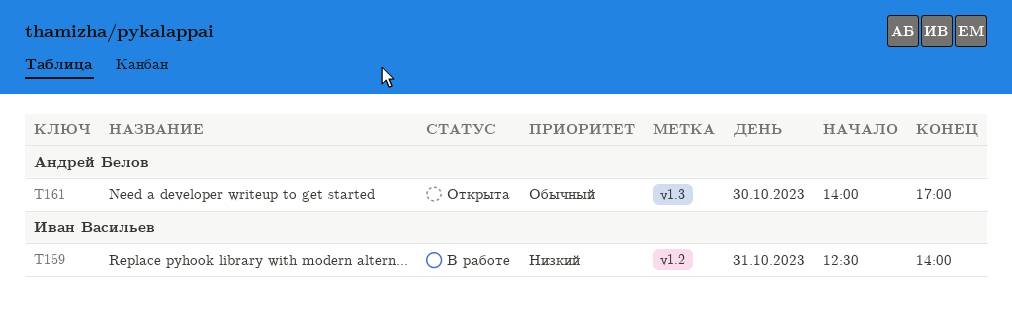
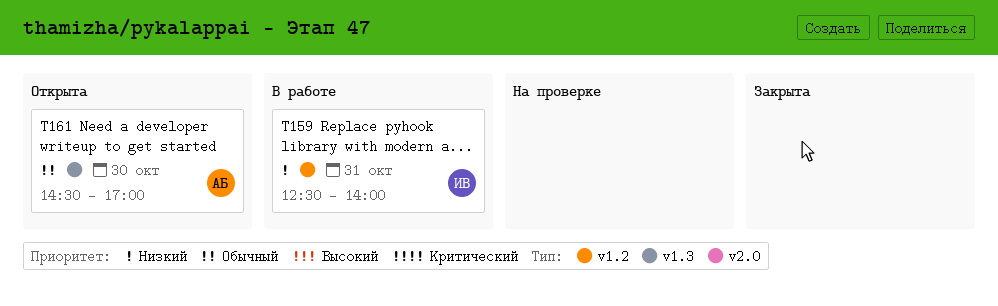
T161, begins: 14:00 -> 14:30

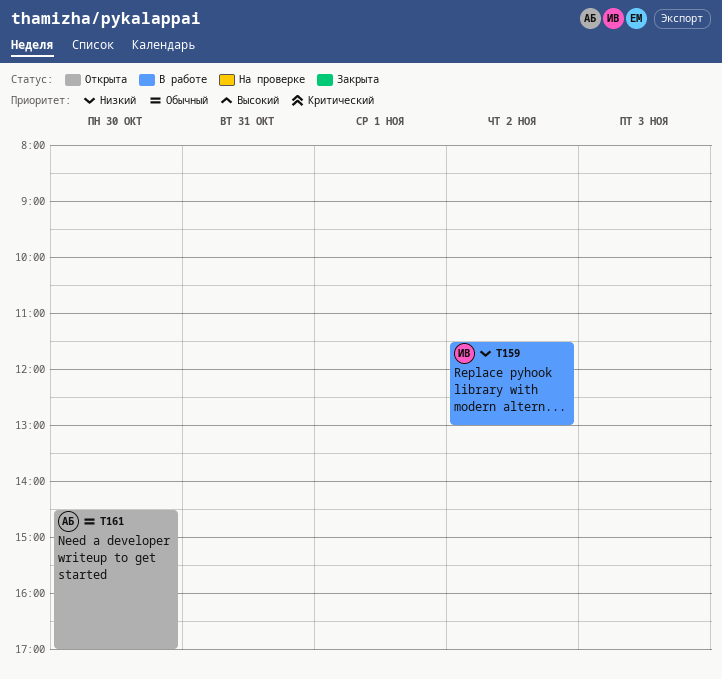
T159, day: Oct 31 -> Nov 2
T159, begins: 12:30 -> 11:30
T159, ends: 14:00 -> 13:00

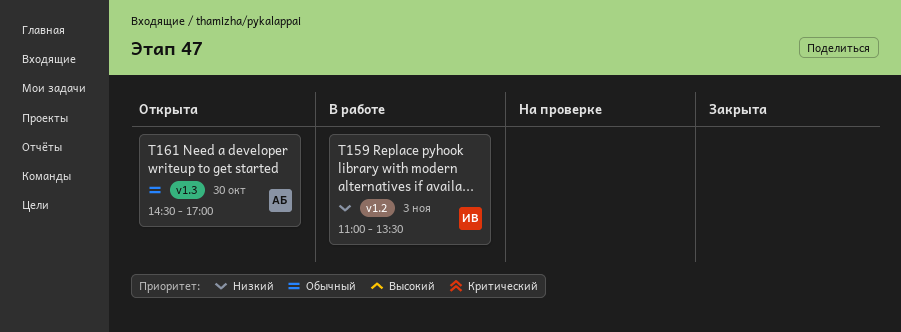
T159, day: Nov 2 -> Nov 3
T159, begins: 11:30 -> 11:00
T159, ends: 13:00 -> 13:30

